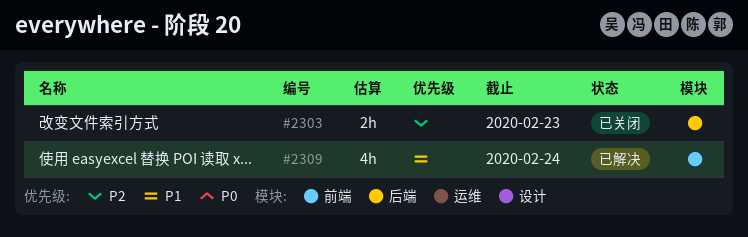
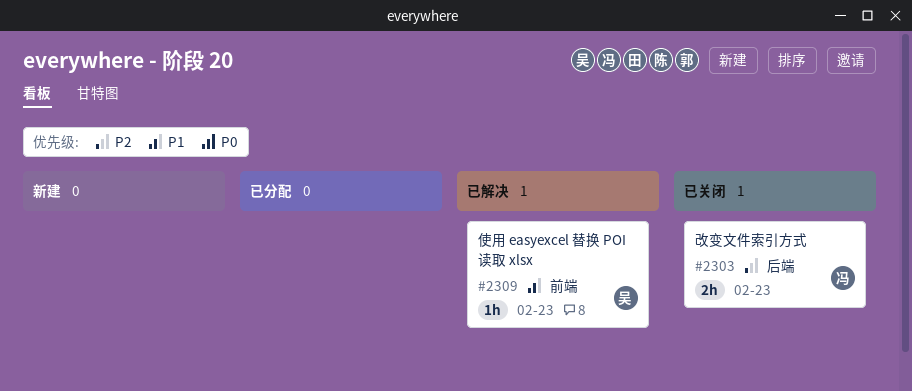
#2309, estimate: 4h -> 1h
#2309, due: Feb 24 -> Feb 23

